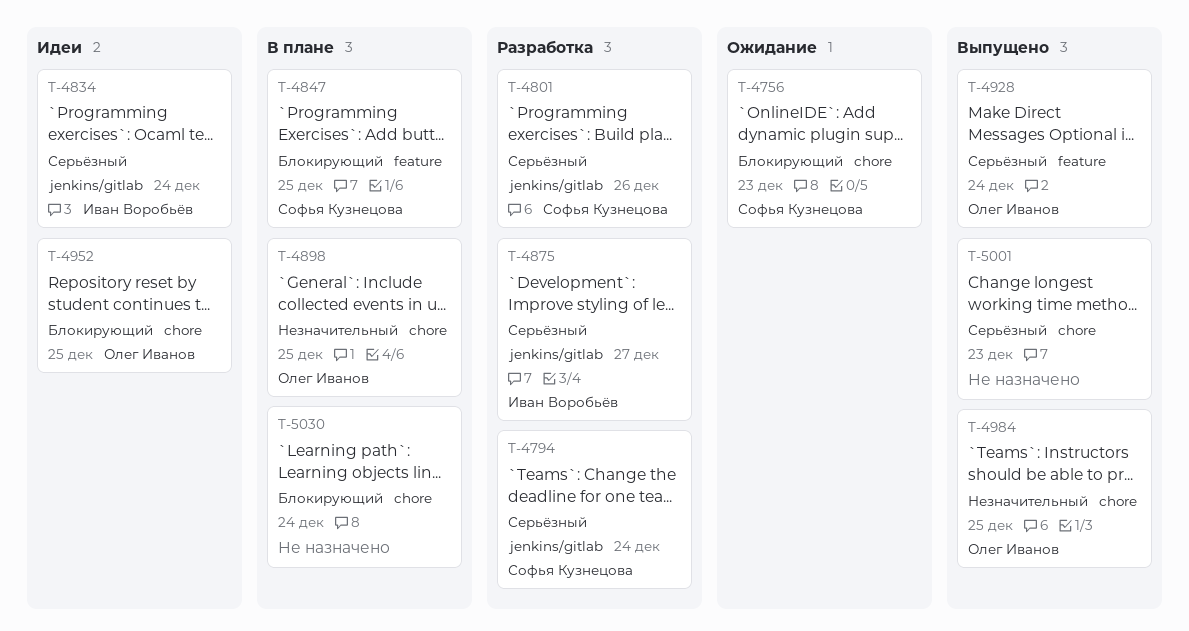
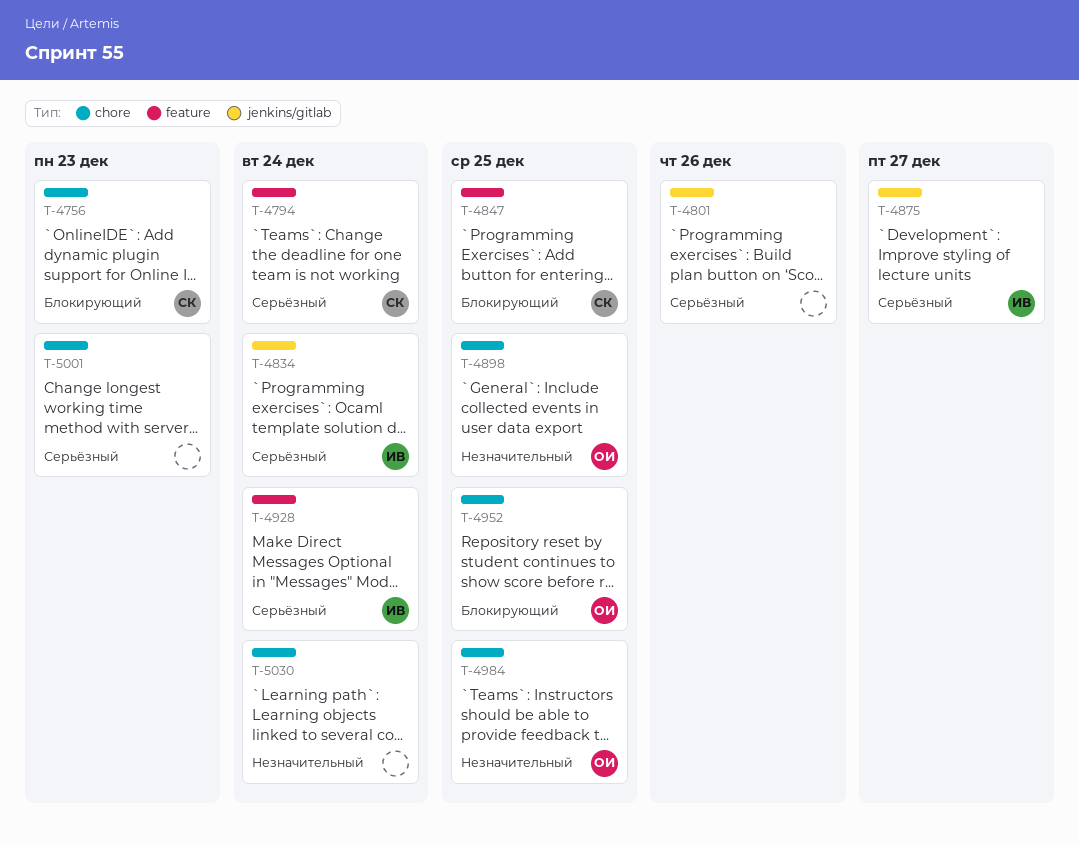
T-4794, label: jenkins/gitlab -> feature
T-4801, owner: Софья Кузнецова -> none
T-4928, owner: Олег Иванов -> Иван Воробьёв
T-5030, priority: Блокирующий -> Незначительный

